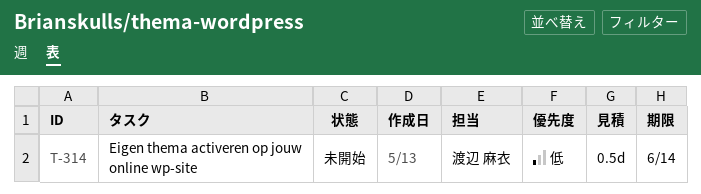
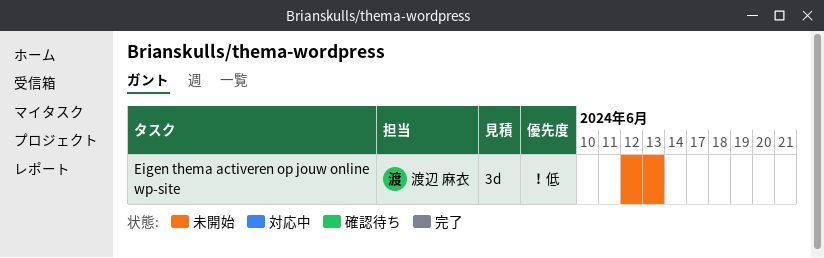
Eigen thema activeren op jouw online wp-site, estimate: 0.5d -> 3d
Eigen thema activeren op jouw online wp-site, due: Jun 14 -> Jun 13

